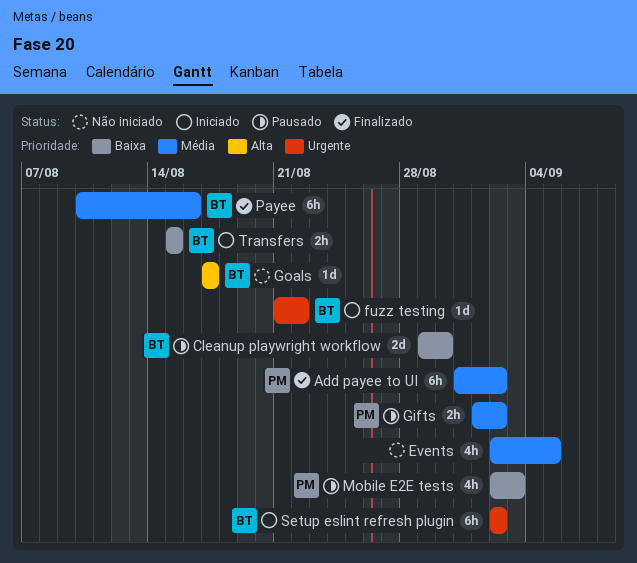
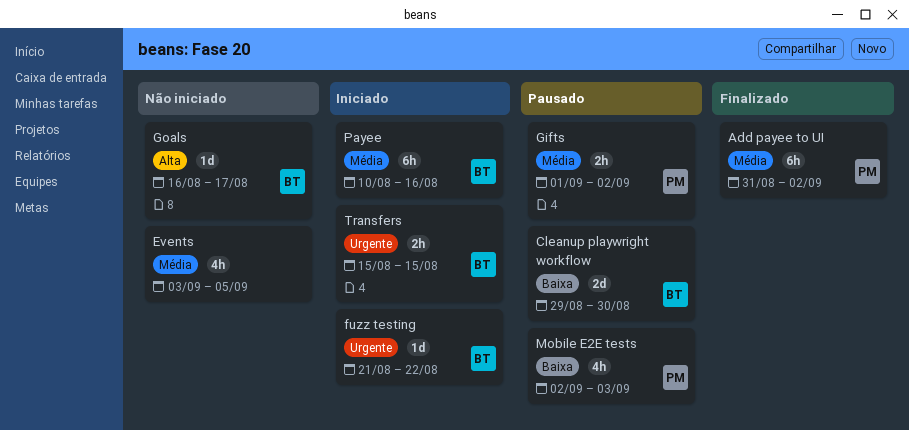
Events, start: Sep 2 -> Sep 3
Goals, start: Aug 17 -> Aug 16
Payee, status: Finalizado -> Iniciado
Setup eslint refresh plugin: present -> none
Transfers, priority: Baixa -> Urgente

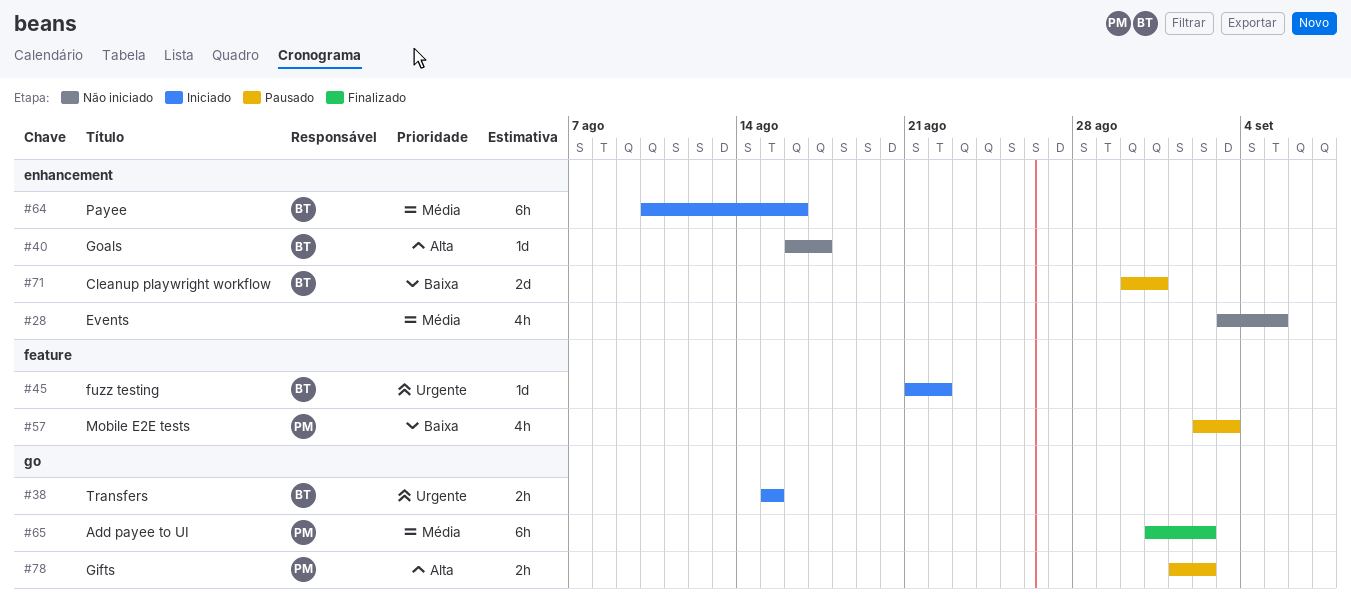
Cleanup playwright workflow, start: Aug 29 -> Aug 30
Cleanup playwright workflow, due: Aug 30 -> Aug 31
Gifts, priority: Média -> Alta

